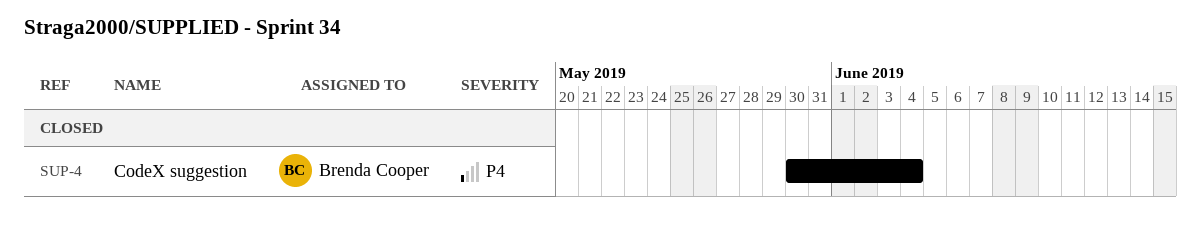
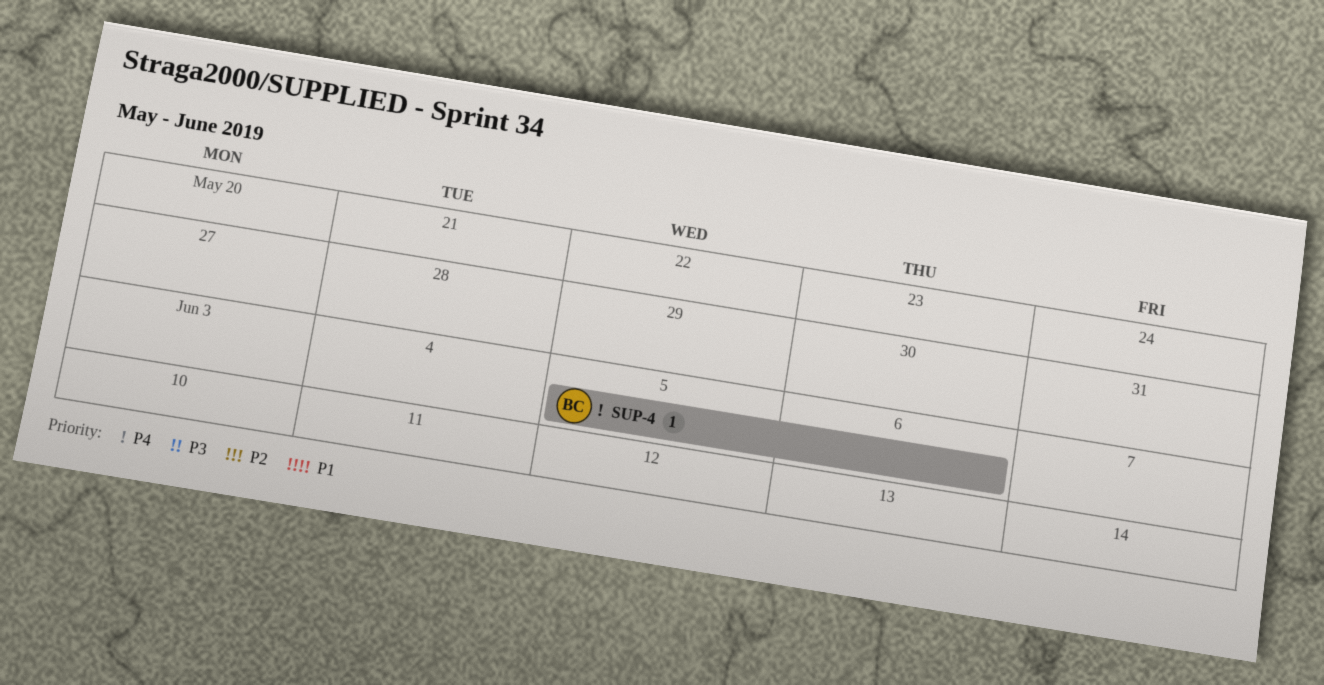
SUP-4, start: May 30 -> Jun 5
SUP-4, due: Jun 4 -> Jun 6

